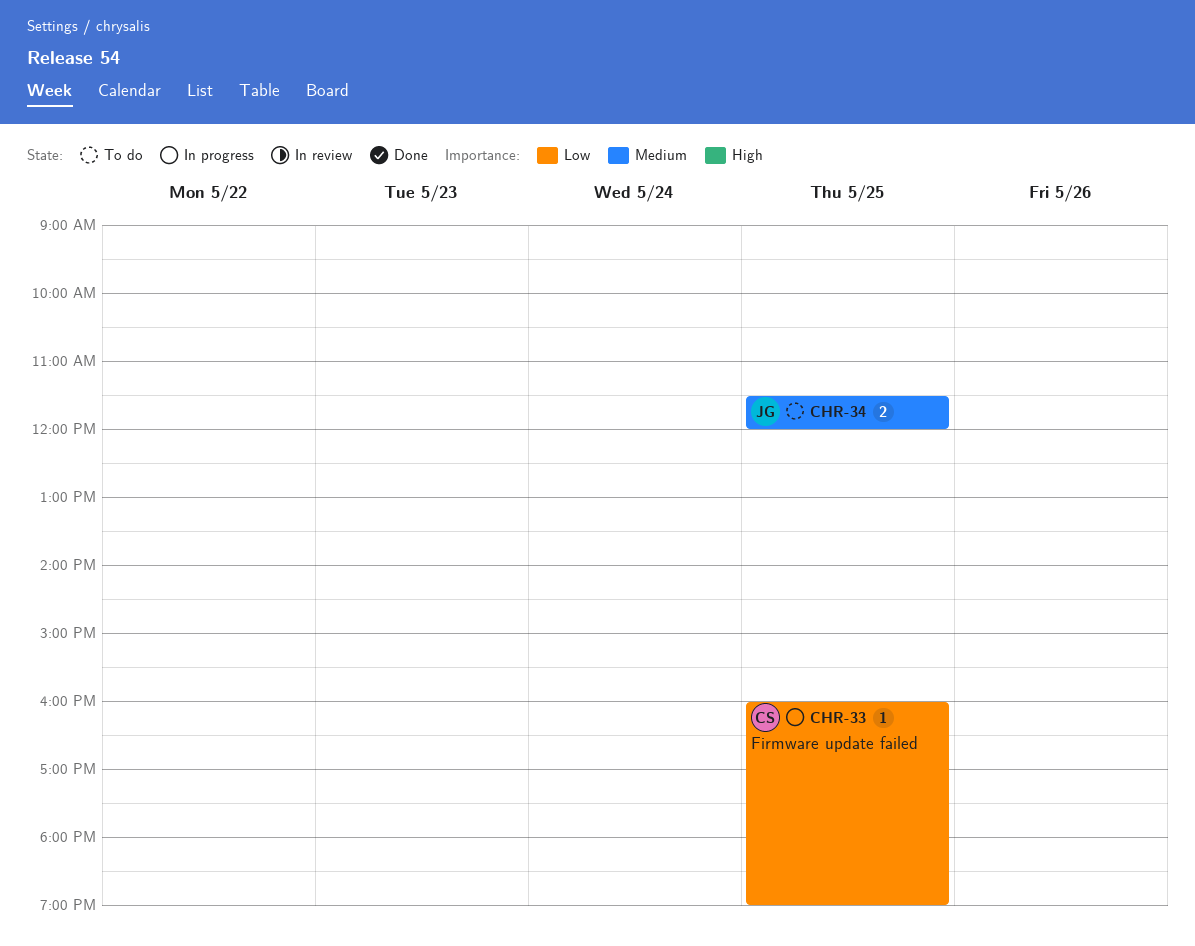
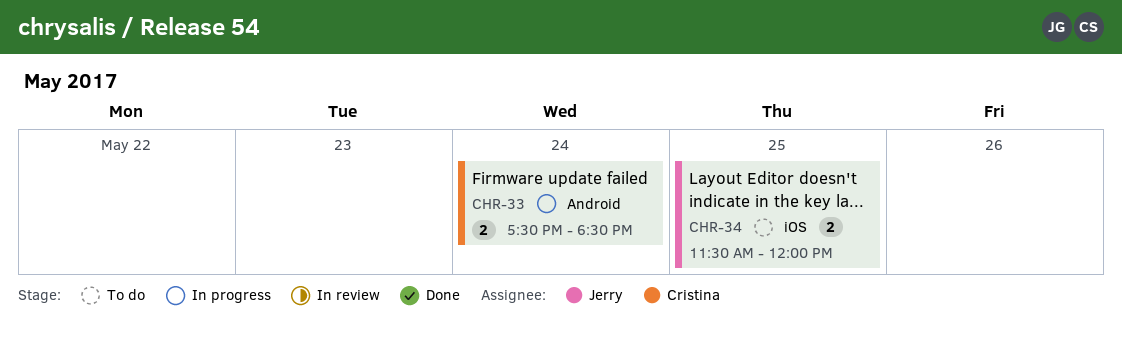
CHR-33, estimate: 1 -> 2
CHR-33, day: May 25 -> May 24
CHR-33, begins: 16:00 -> 17:30
CHR-33, ends: 19:00 -> 18:30

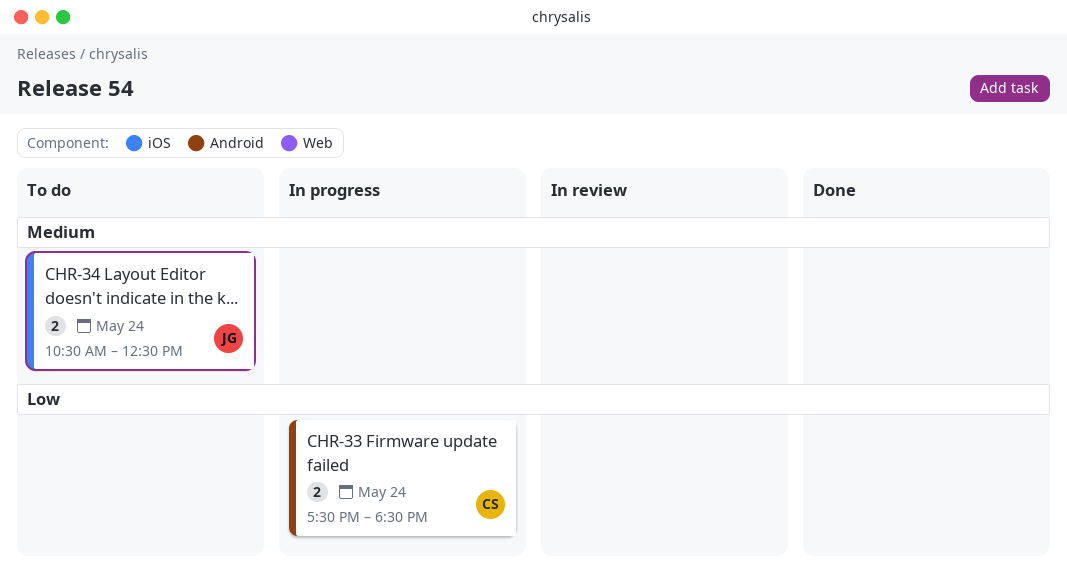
CHR-34, day: May 25 -> May 24
CHR-34, begins: 11:30 -> 10:30
CHR-34, ends: 12:00 -> 12:30

